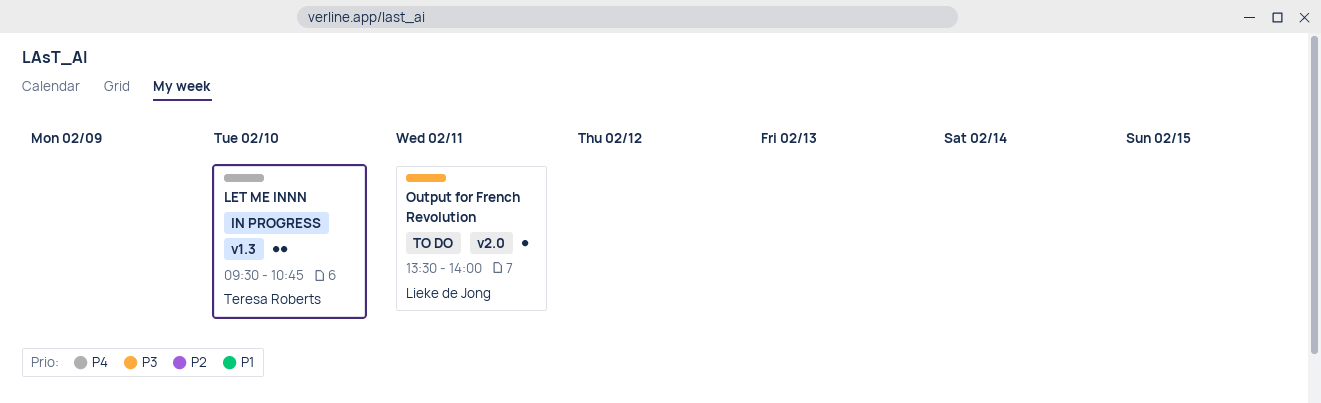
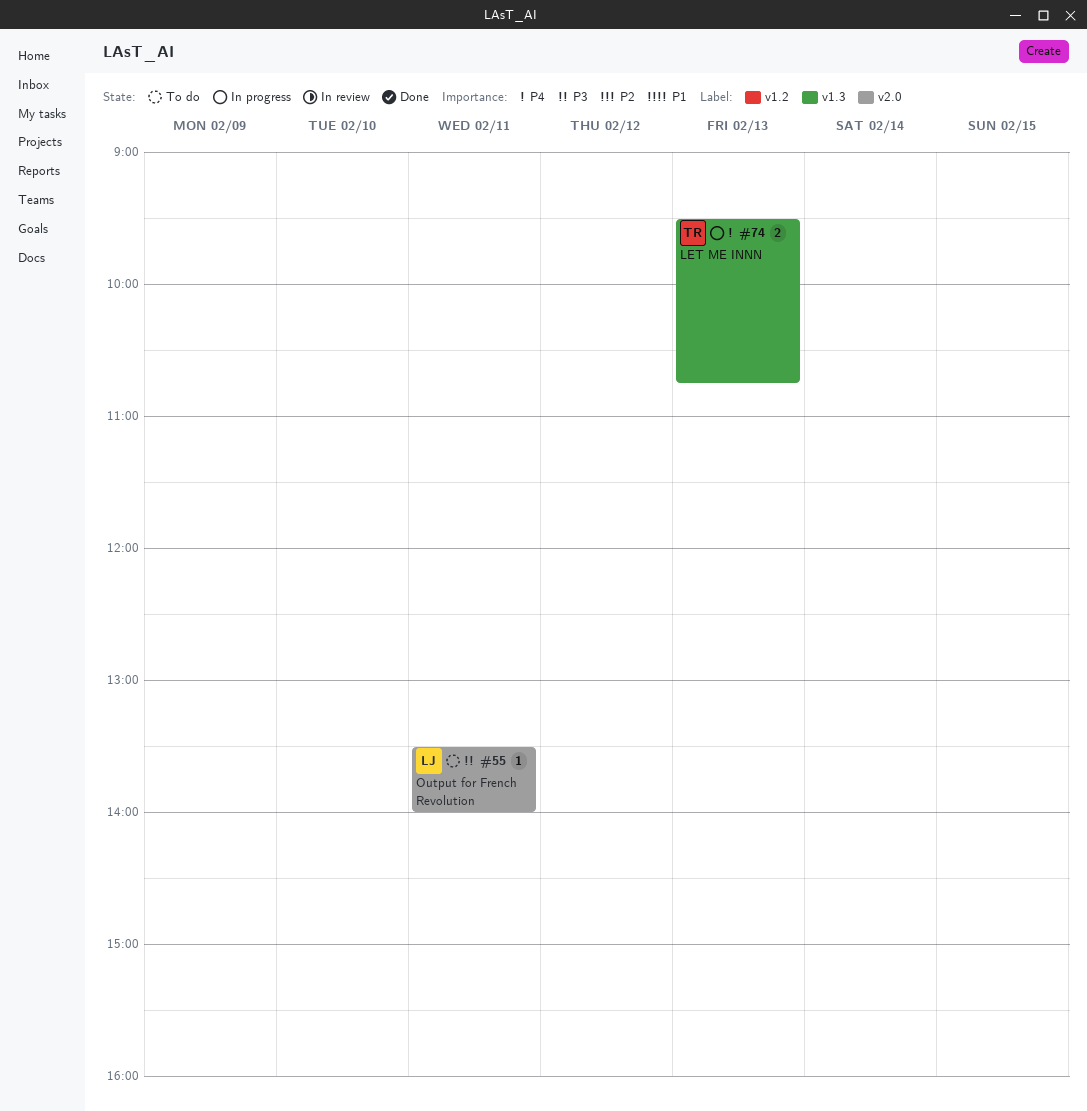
LET ME INNN, day: Feb 10 -> Feb 13

